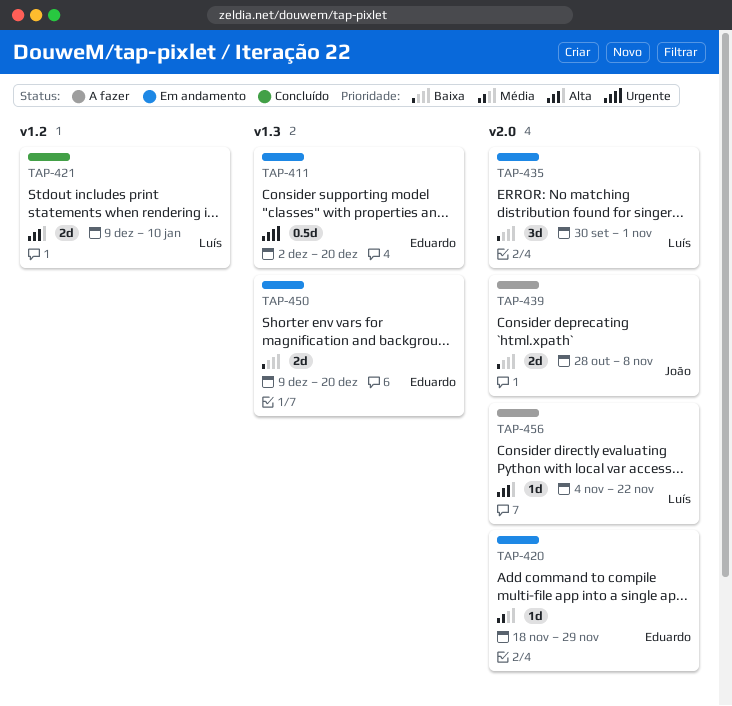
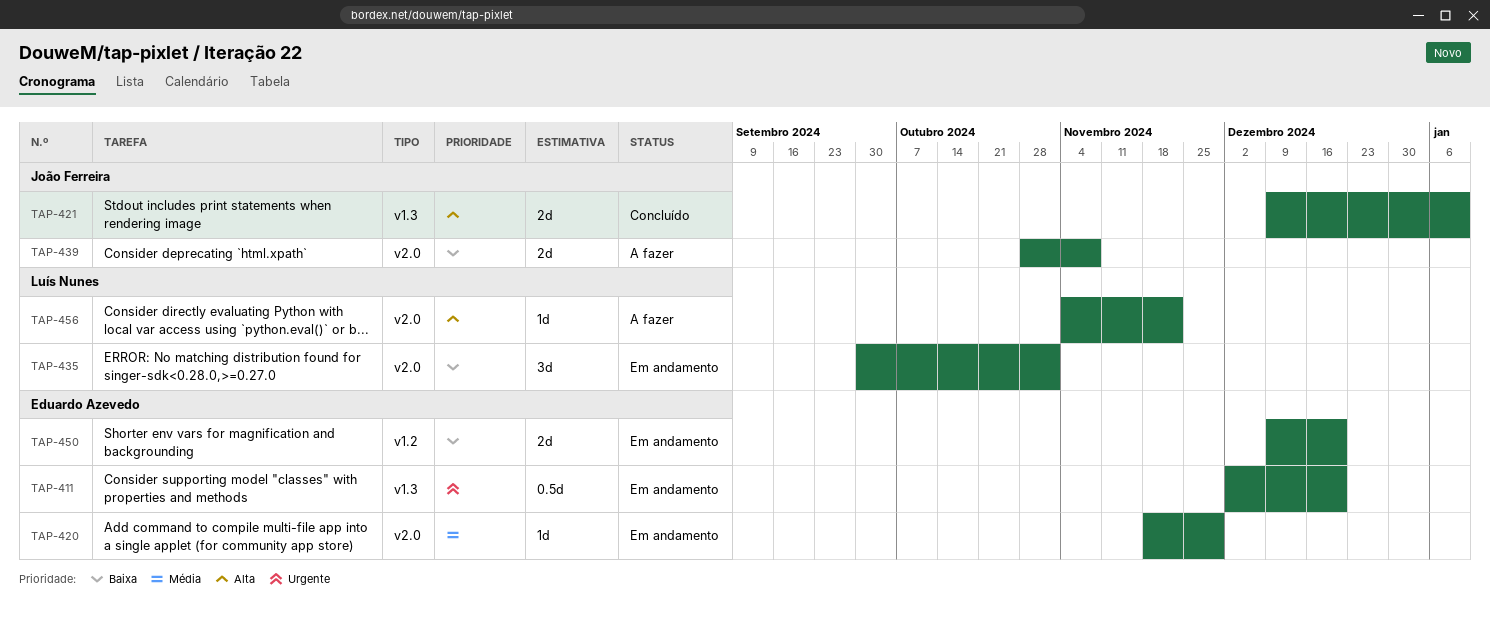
TAP-421, owner: Luís Nunes -> João Ferreira
TAP-421, label: v1.2 -> v1.3
TAP-450, label: v1.3 -> v1.2

